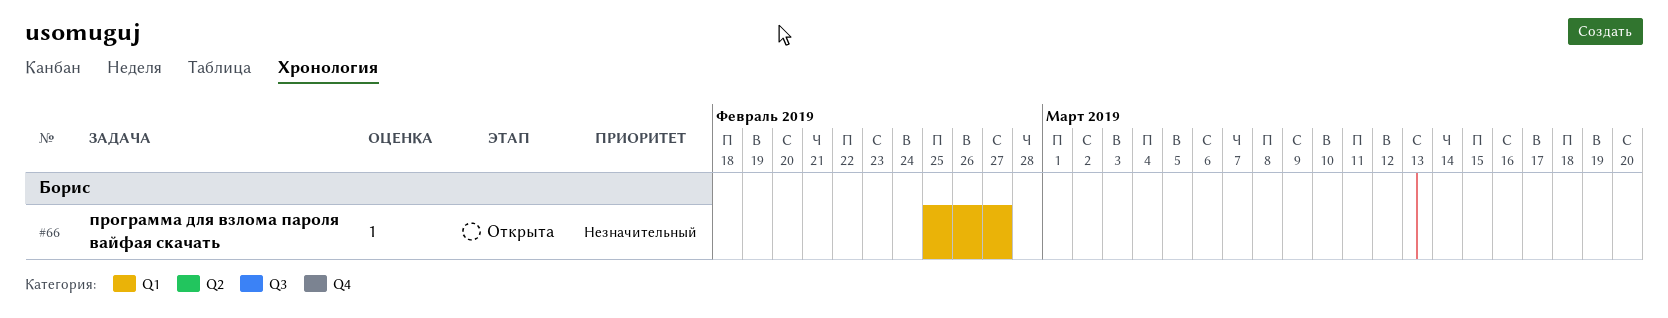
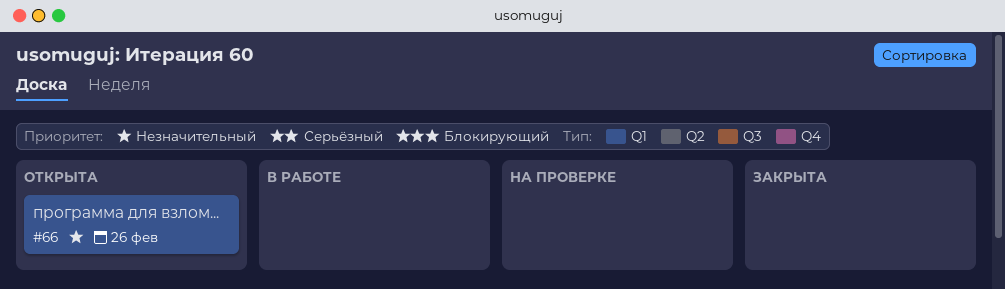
#66, due: Feb 27 -> Feb 26

